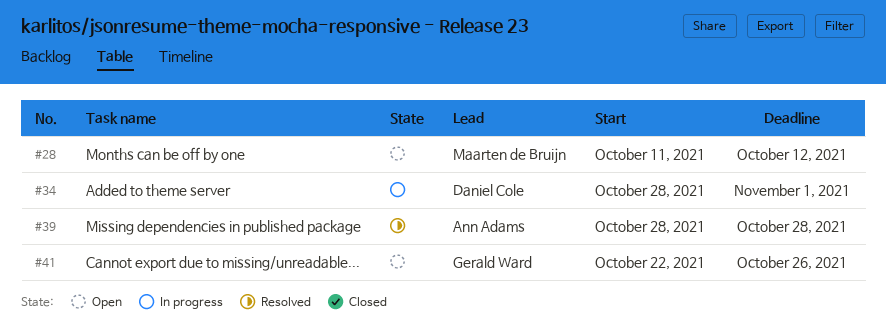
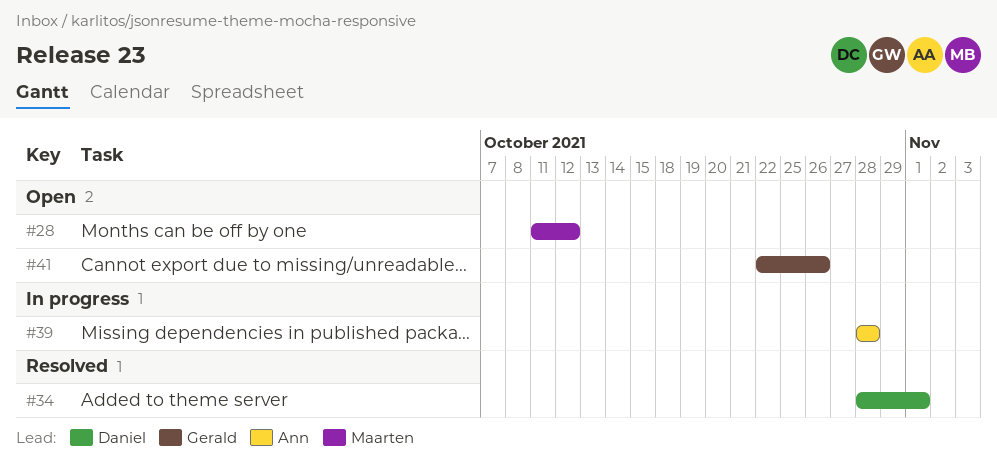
#34, status: In progress -> Resolved
#39, status: Resolved -> In progress

